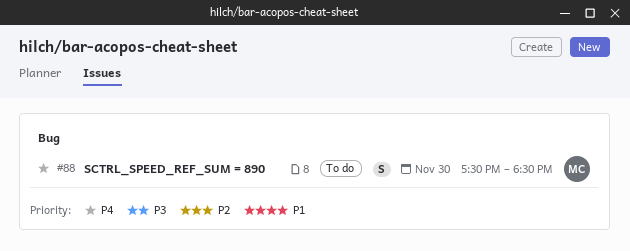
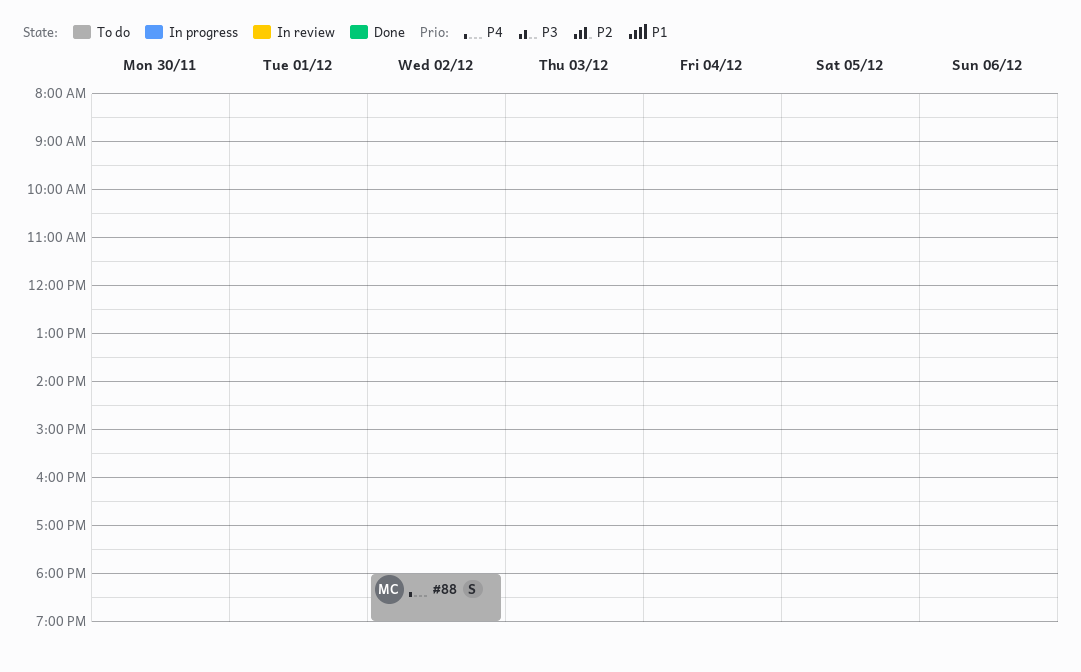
#88, day: Nov 30 -> Dec 2
#88, begins: 17:30 -> 18:00
#88, ends: 18:30 -> 19:00

